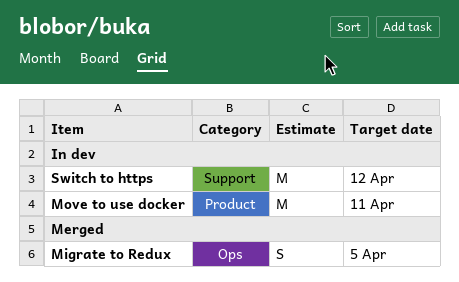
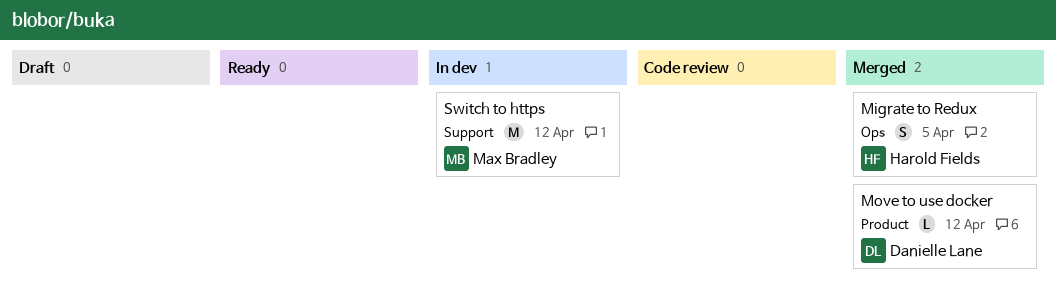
Move to use docker, status: In dev -> Merged
Move to use docker, estimate: M -> L
Move to use docker, due: Apr 11 -> Apr 12

